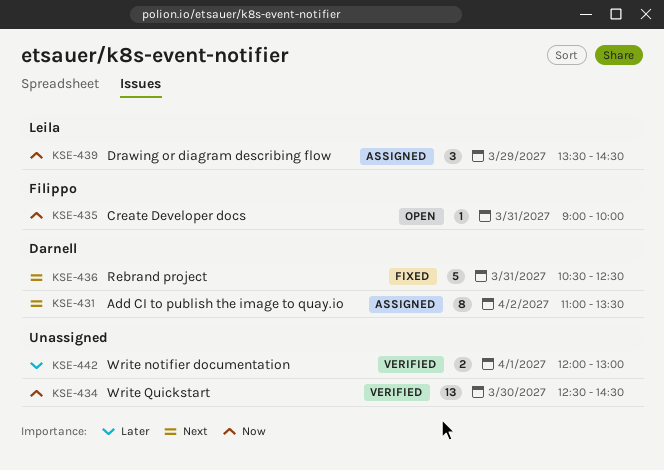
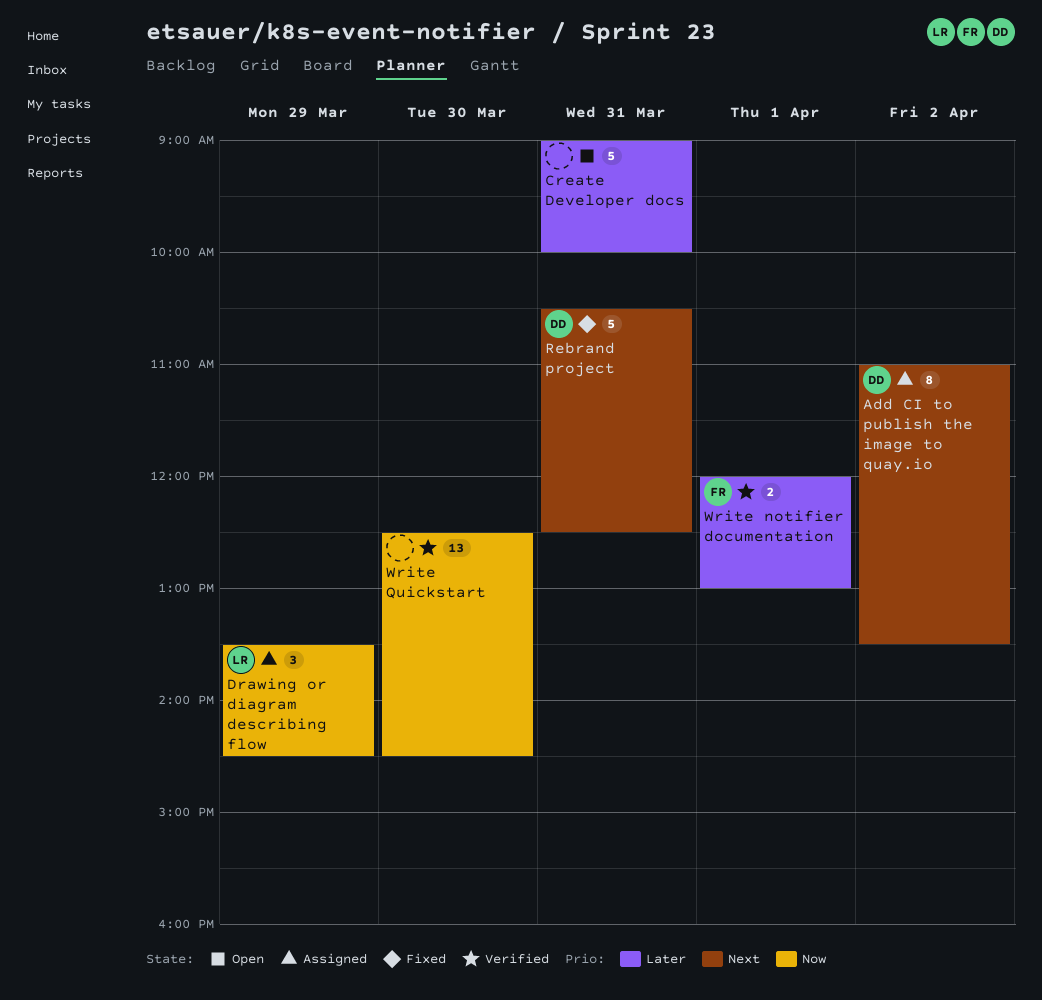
Create Developer docs, owner: Filippo -> none
Create Developer docs, priority: Now -> Later
Create Developer docs, estimate: 1 -> 5
Write notifier documentation, owner: none -> Filippo

